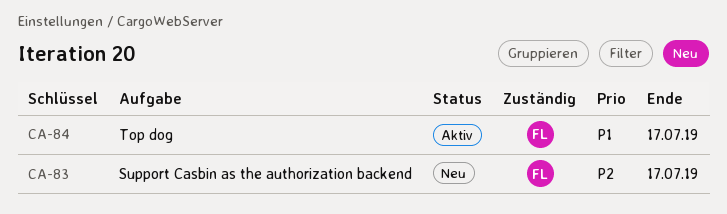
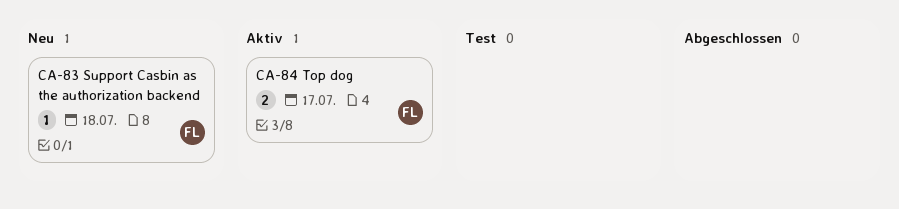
CA-83, due: Jul 17 -> Jul 18

